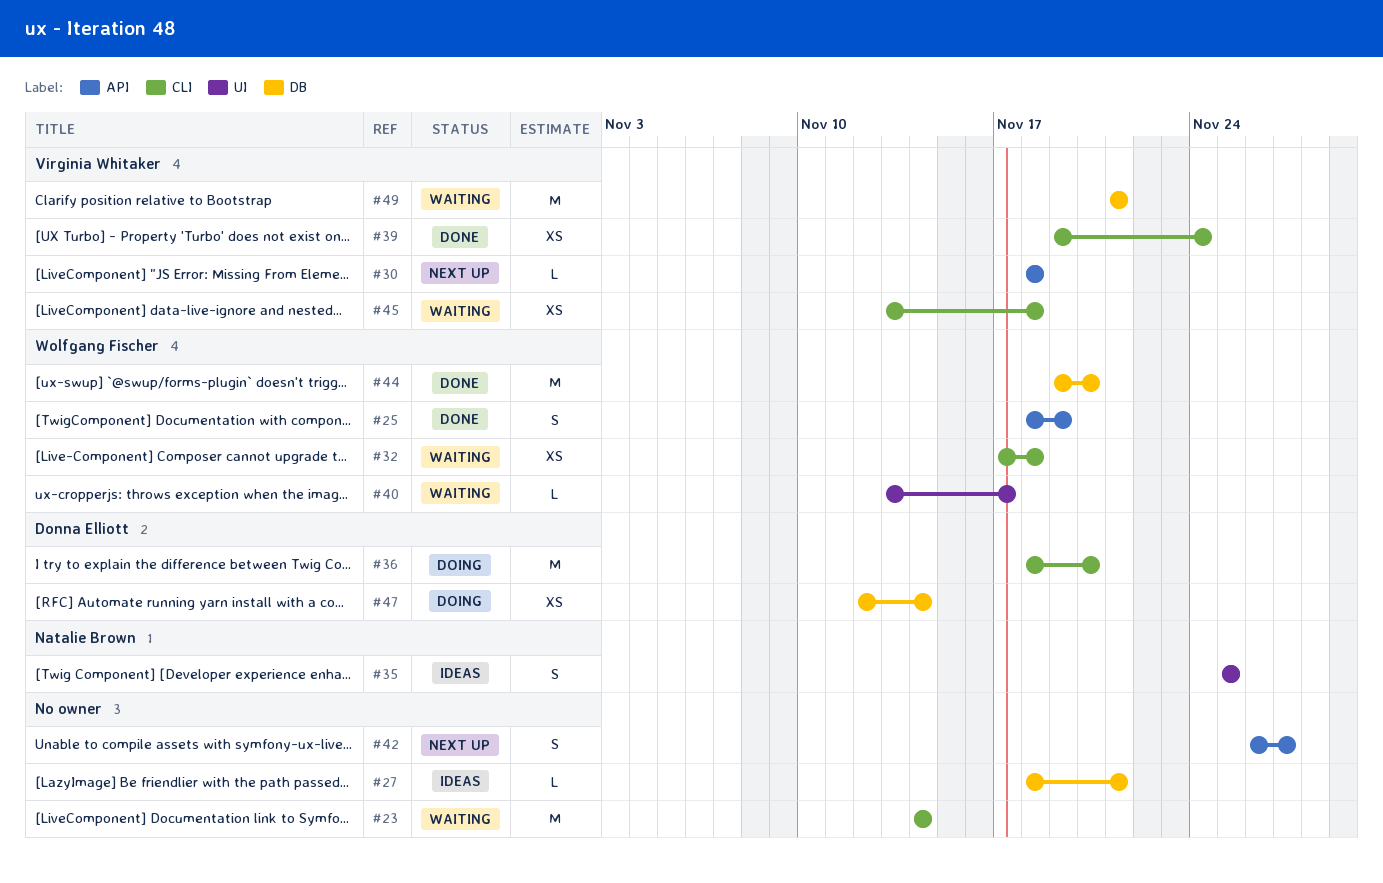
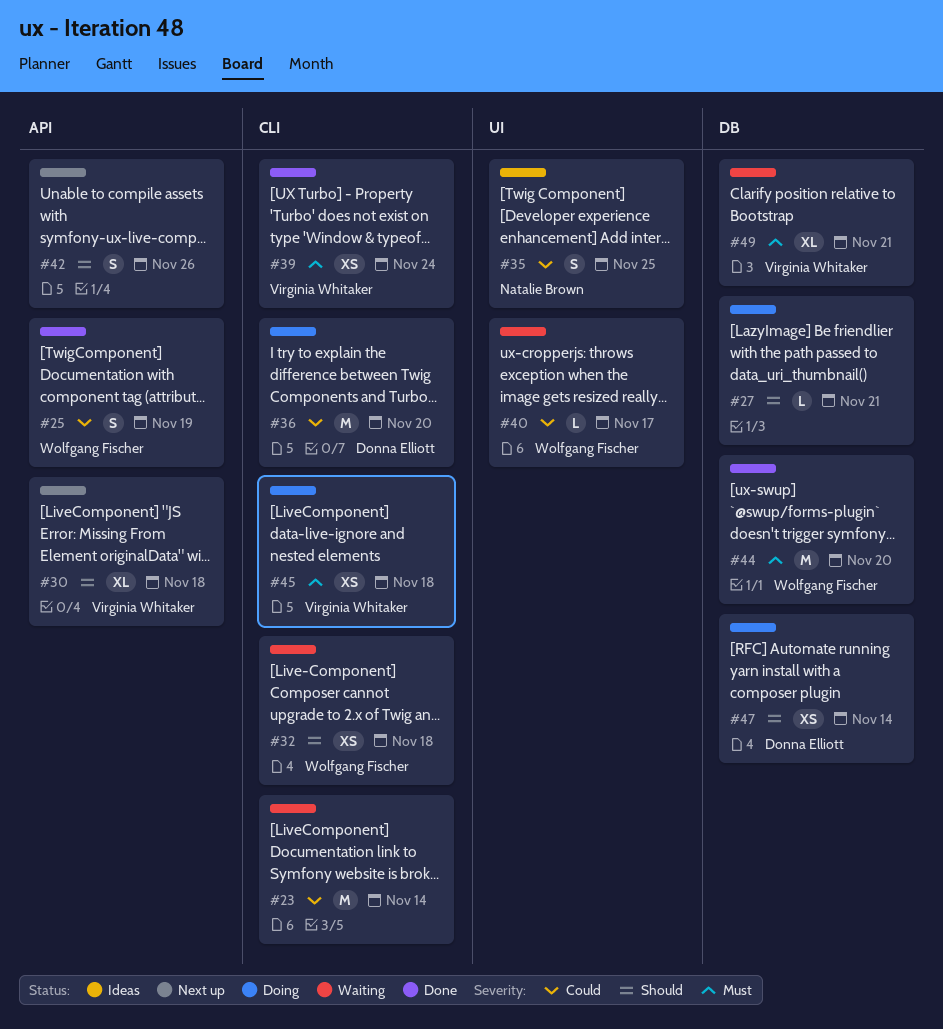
#27, status: Ideas -> Doing
#30, estimate: L -> XL
#42, due: Nov 27 -> Nov 26
#45, status: Waiting -> Doing
#49, estimate: M -> XL

